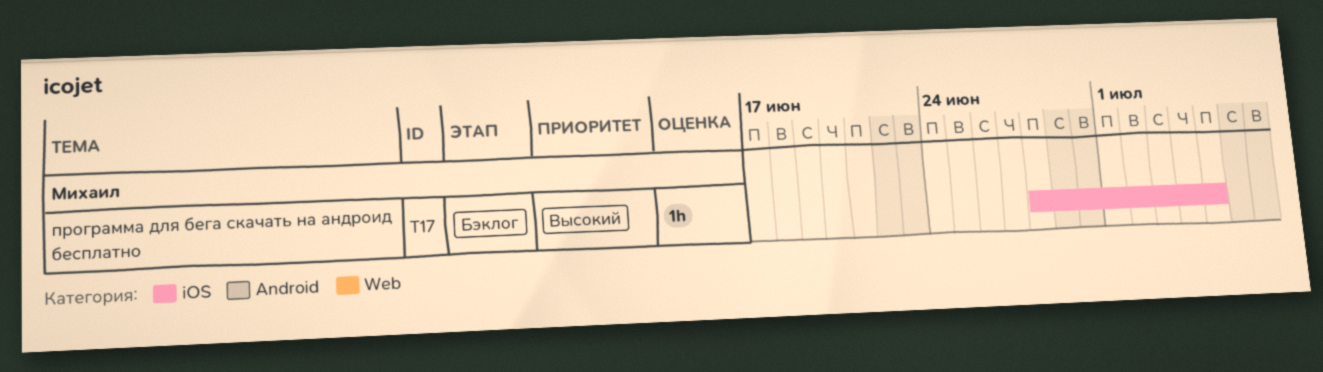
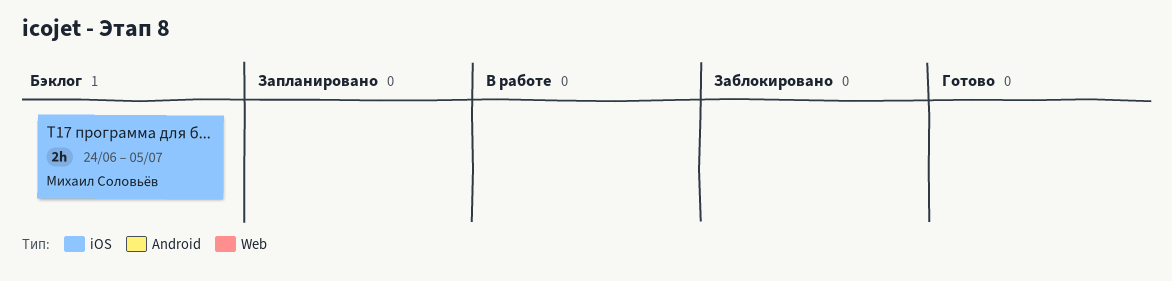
T17, estimate: 1h -> 2h
T17, start: Jun 28 -> Jun 24

